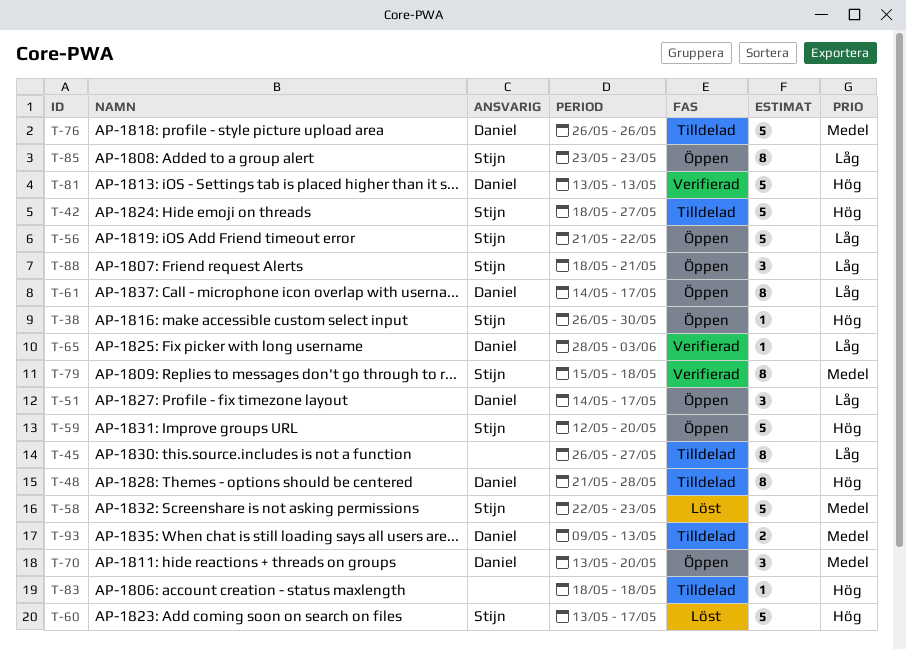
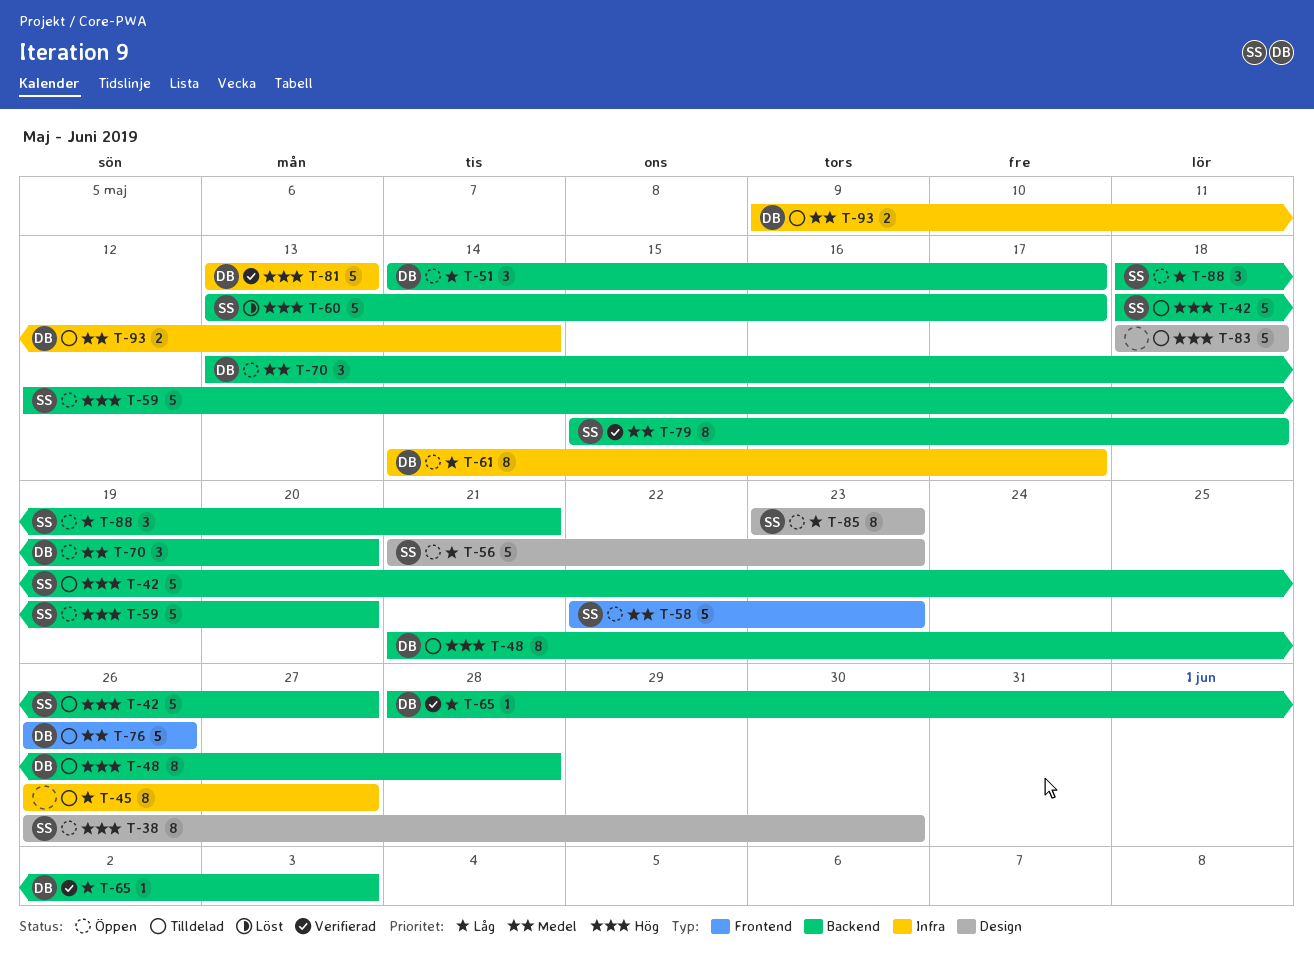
T-38, estimate: 1 -> 8
T-56, due: May 22 -> May 23
T-58, status: Löst -> Öppen
T-83, estimate: 1 -> 5
T-93, due: May 13 -> May 14

